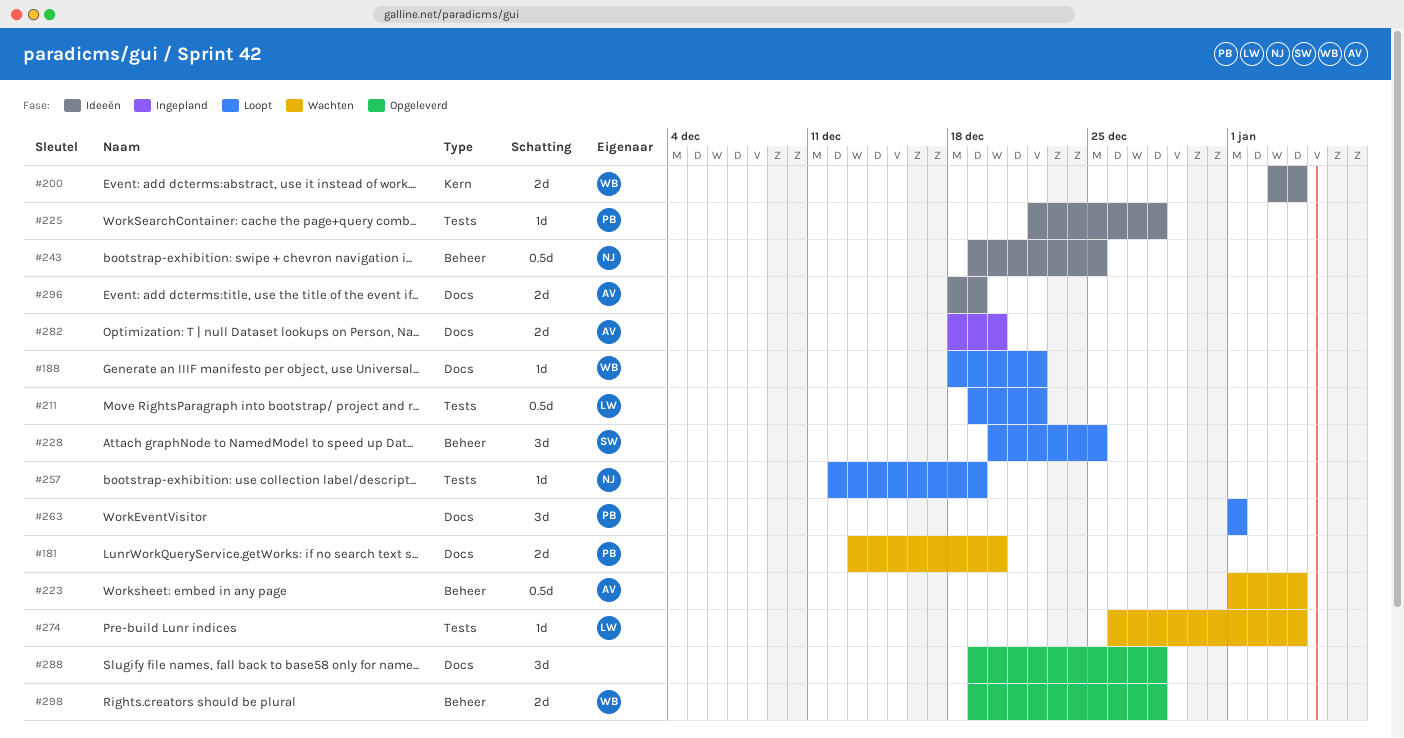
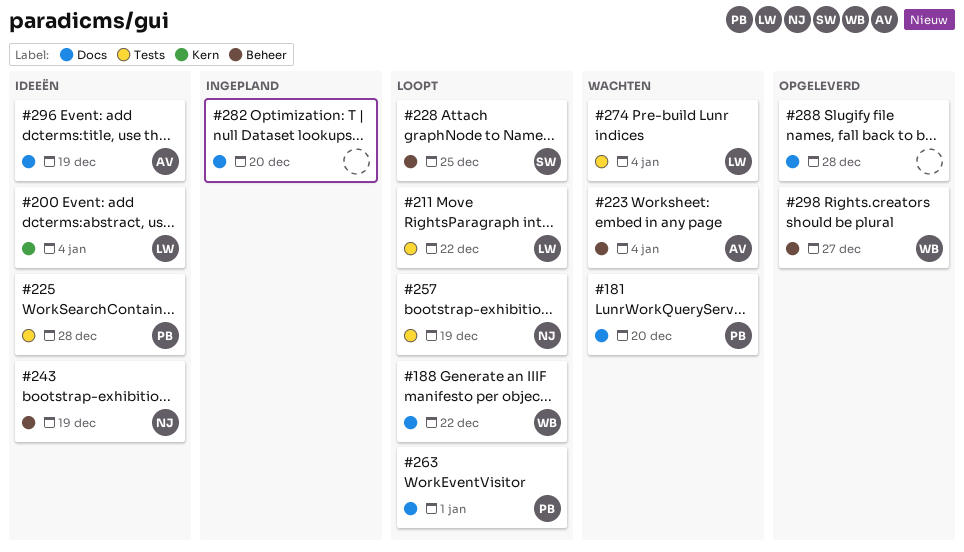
#200, owner: WB -> LW
#243, due: Dec 25 -> Dec 19
#282, owner: AV -> none
#298, due: Dec 28 -> Dec 27

